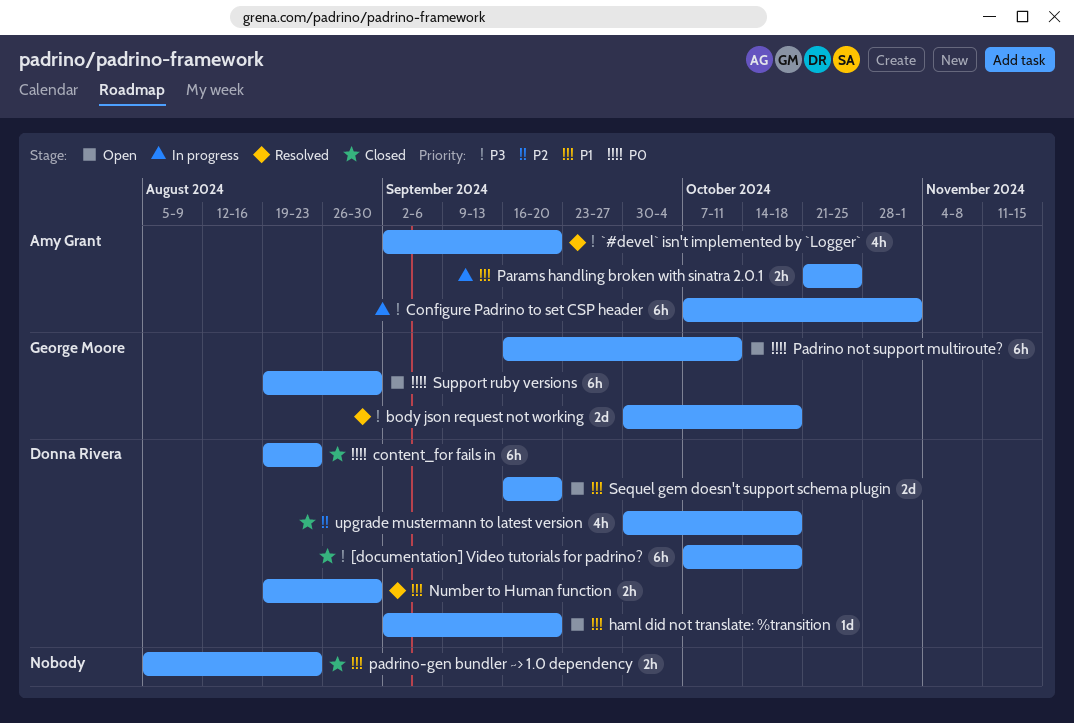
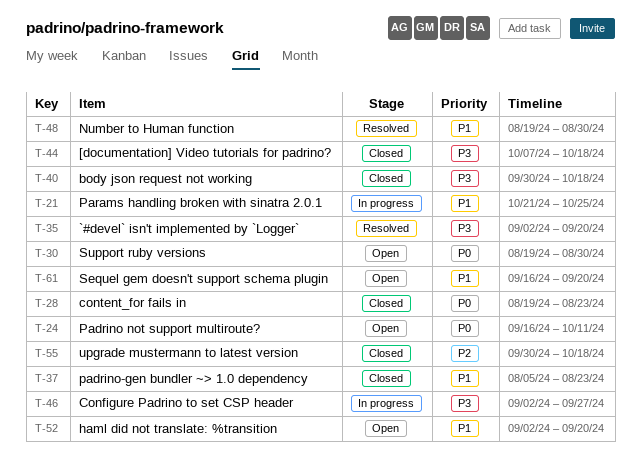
body json request not working, status: Resolved -> Closed
Configure Padrino to set CSP header, start: Oct 7 -> Sep 2
Configure Padrino to set CSP header, due: Nov 1 -> Sep 27

